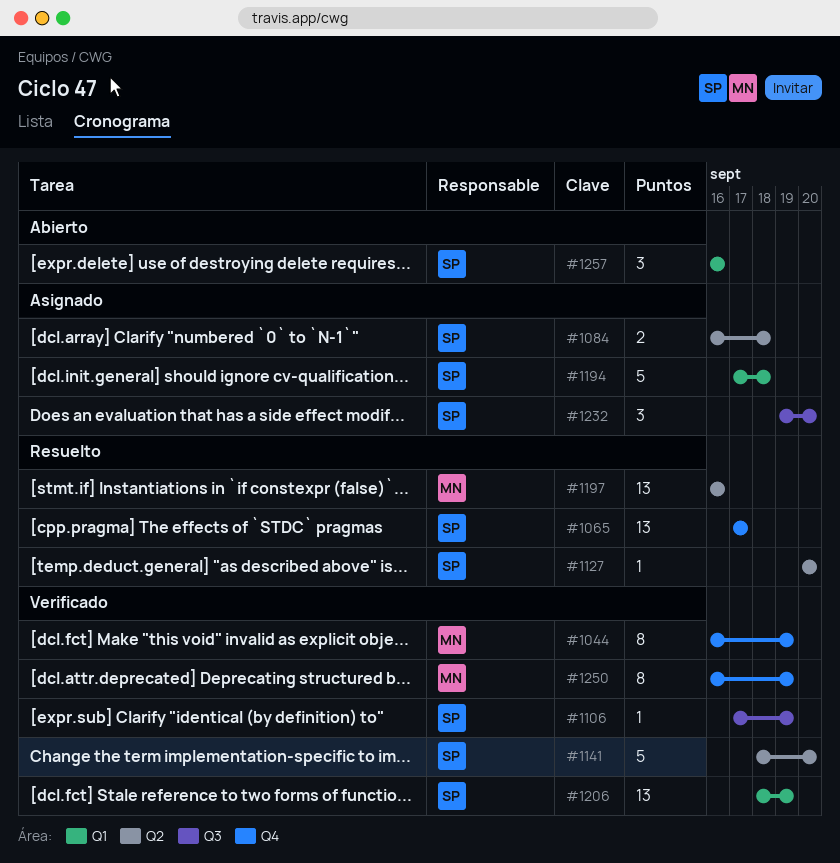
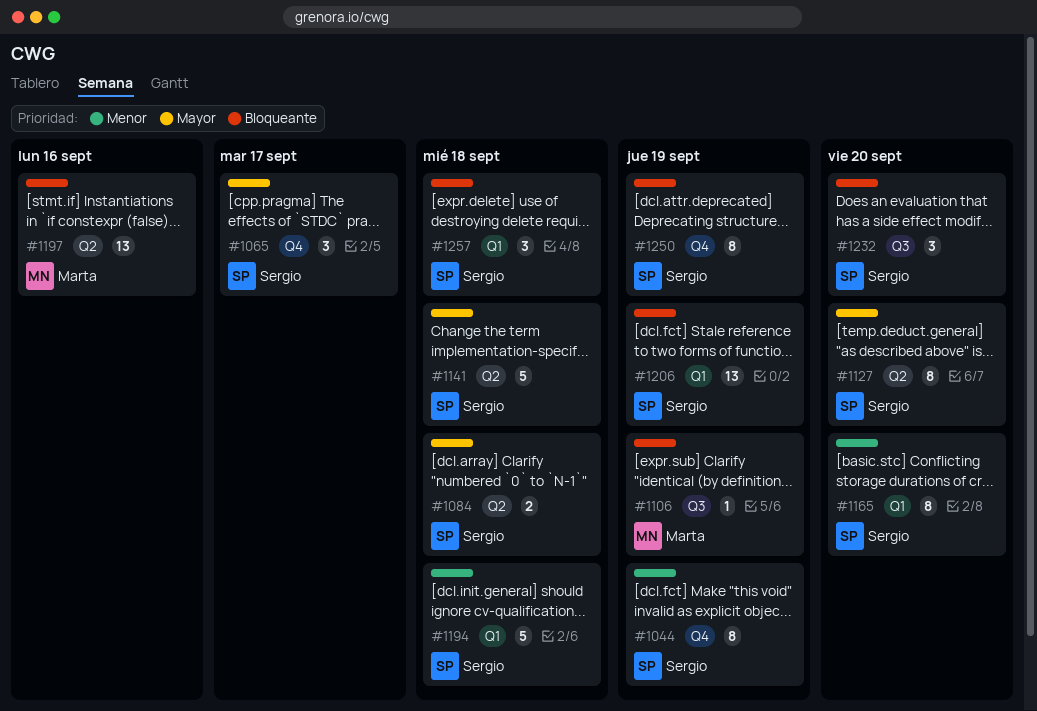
#1044, owner: Marta -> Sergio
#1065, estimate: 13 -> 3
#1106, owner: Sergio -> Marta
#1127, estimate: 1 -> 8
#1141, due: Sep 20 -> Sep 18
#1165: none -> present
#1250, owner: Marta -> Sergio
#1257, due: Sep 16 -> Sep 18

